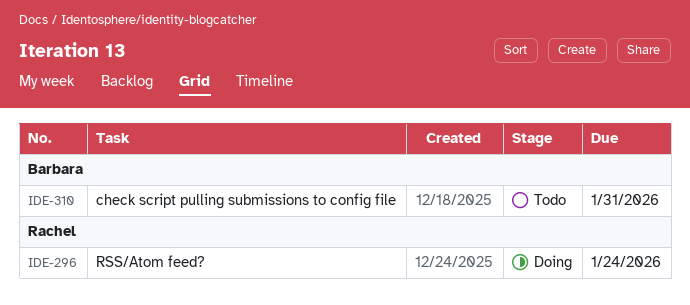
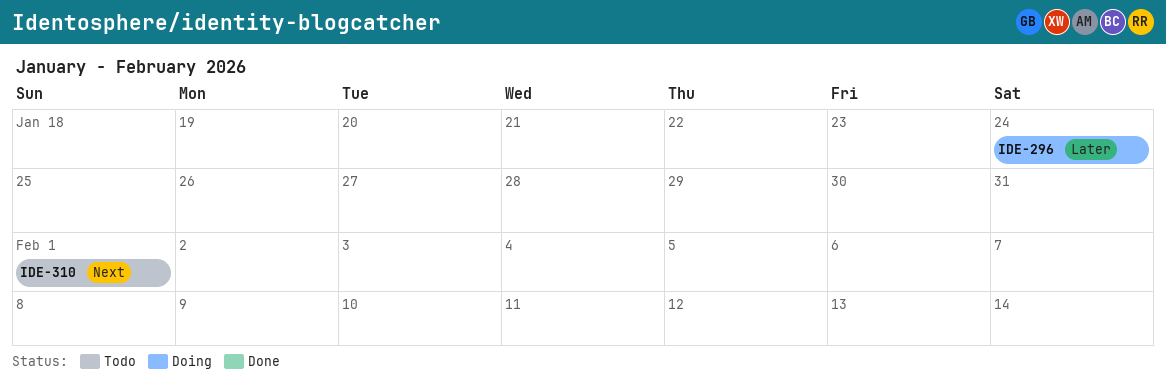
IDE-310, due: Jan 31 -> Feb 1

